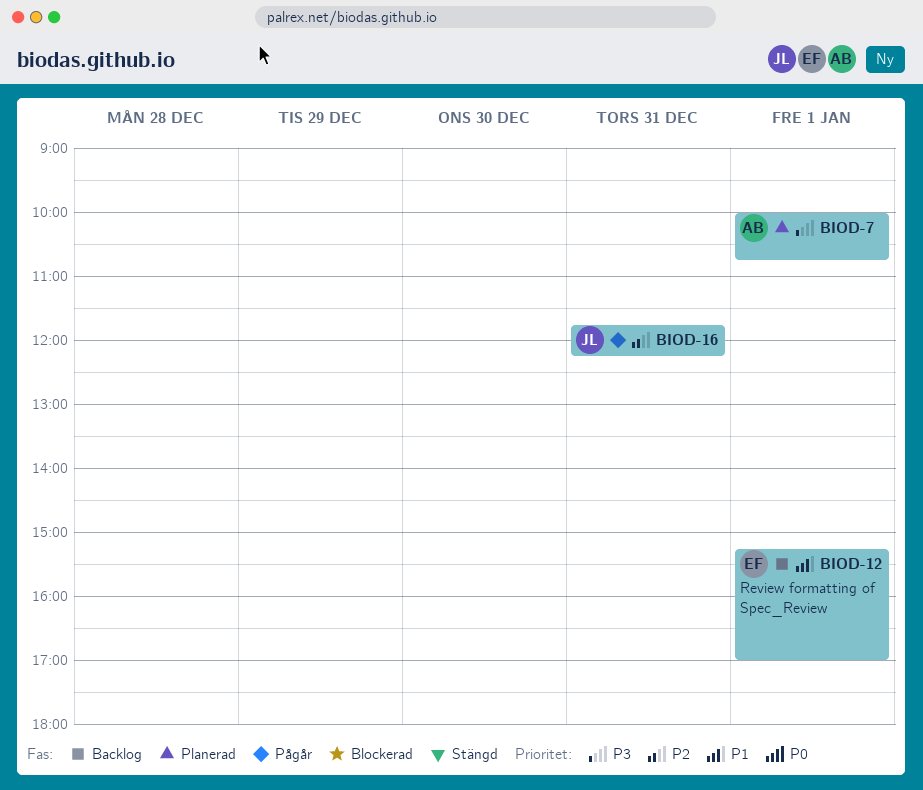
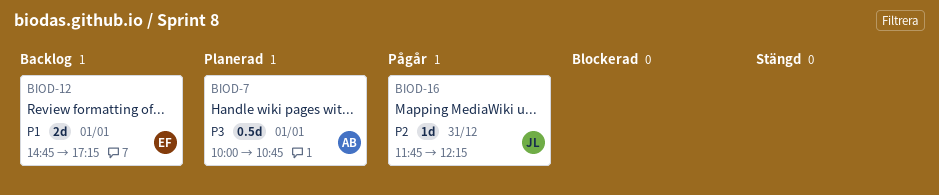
BIOD-12, begins: 15:15 -> 14:45
BIOD-12, ends: 17:00 -> 17:15

